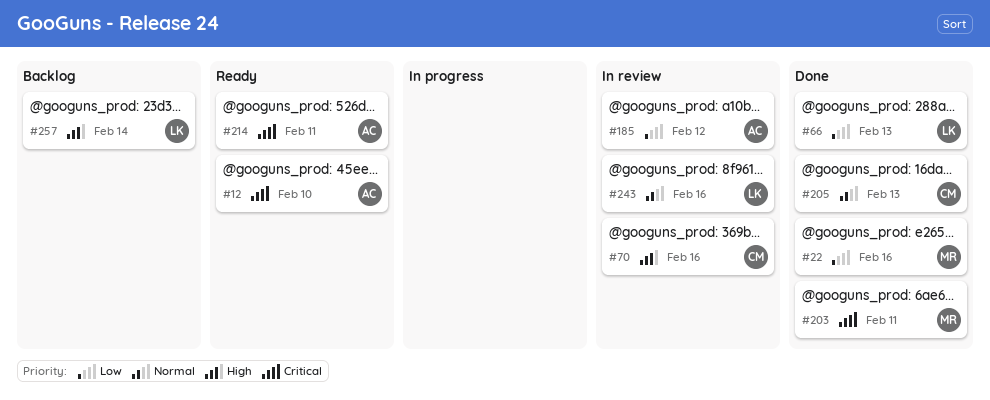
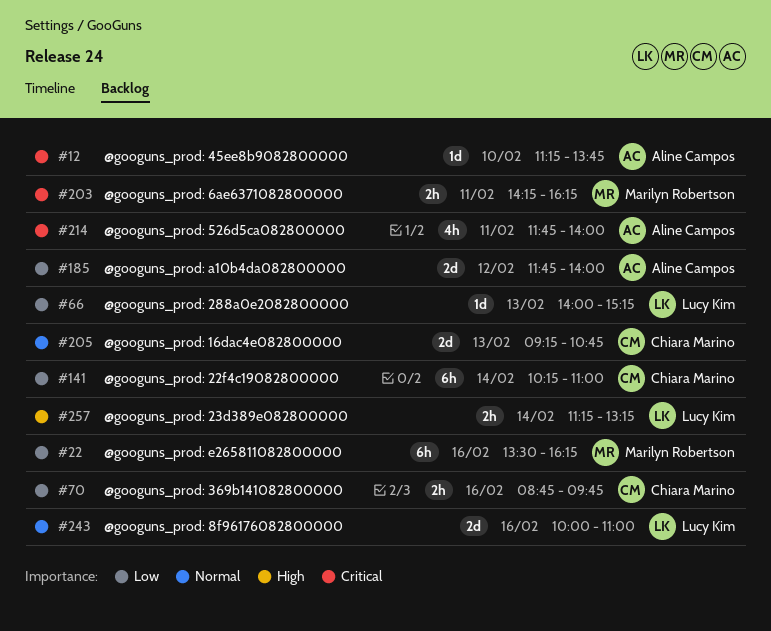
#70, priority: High -> Low
#141: none -> present

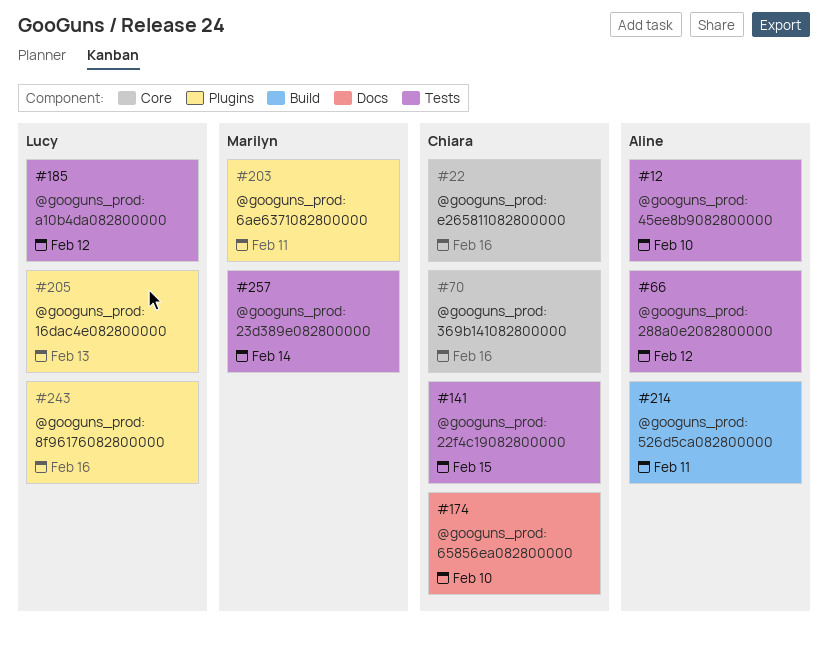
#22, owner: Marilyn Robertson -> Chiara Marino
#66, owner: Lucy Kim -> Aline Campos
#66, day: Feb 13 -> Feb 12
#141, day: Feb 14 -> Feb 15
#174: none -> present
#185, owner: Aline Campos -> Lucy Kim
#205, owner: Chiara Marino -> Lucy Kim
#257, owner: Lucy Kim -> Marilyn Robertson

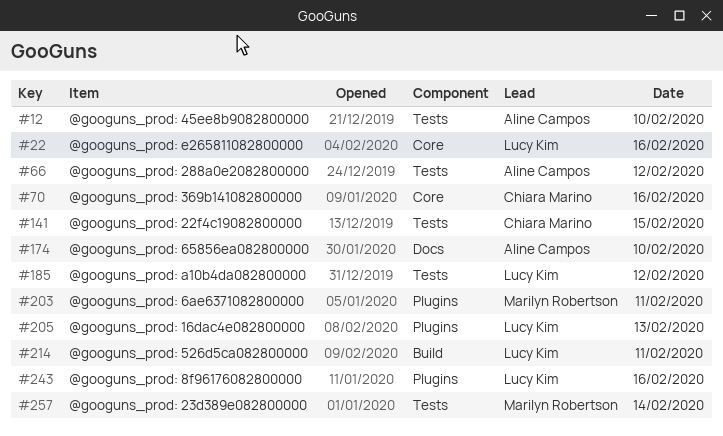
#22, owner: Chiara Marino -> Lucy Kim
#174, owner: Chiara Marino -> Aline Campos
#214, owner: Aline Campos -> Lucy Kim

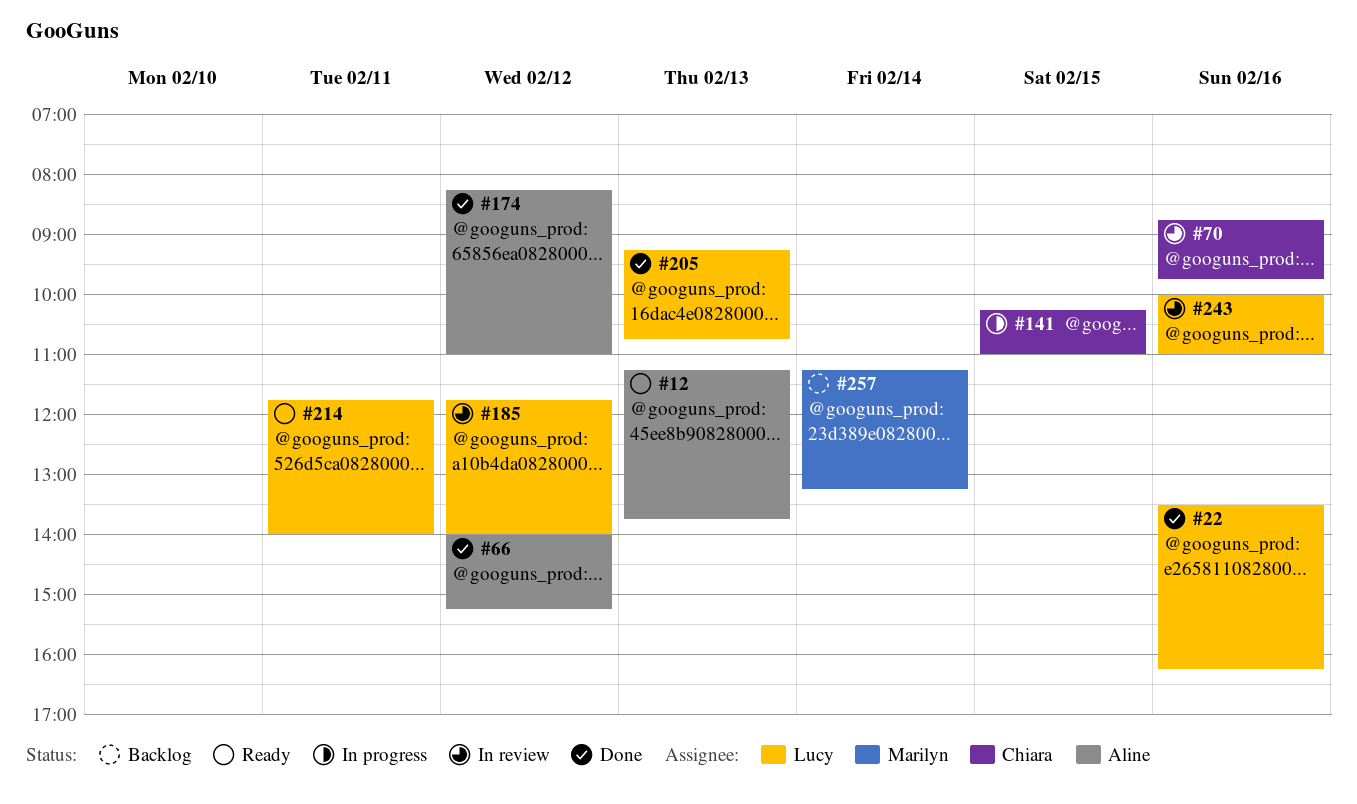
#12, day: Feb 10 -> Feb 13
#174, day: Feb 10 -> Feb 12
#203: present -> none

